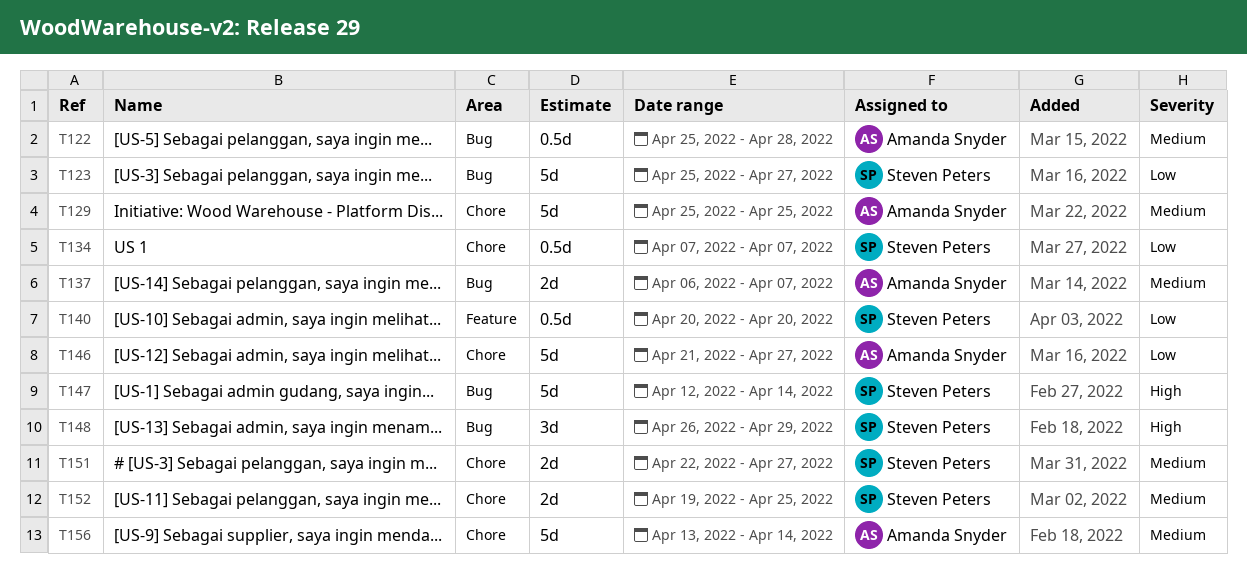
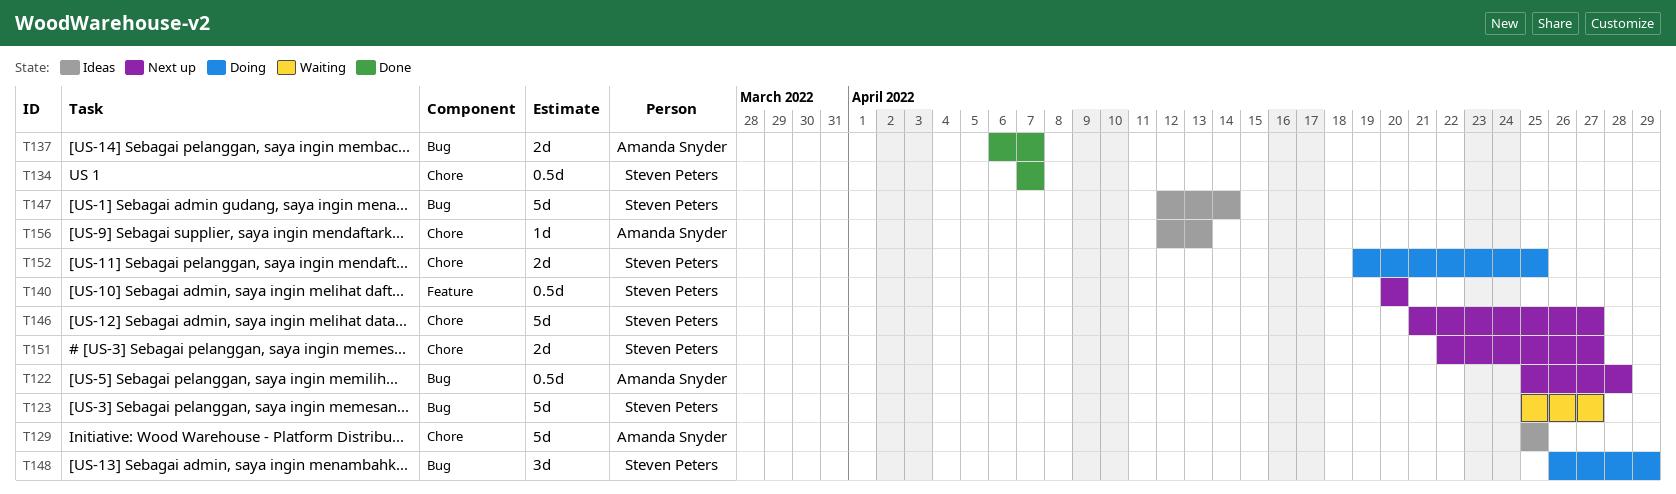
T146, owner: Amanda Snyder -> Steven Peters
T156, estimate: 5d -> 1d
T156, start: Apr 13 -> Apr 12
T156, due: Apr 14 -> Apr 13

